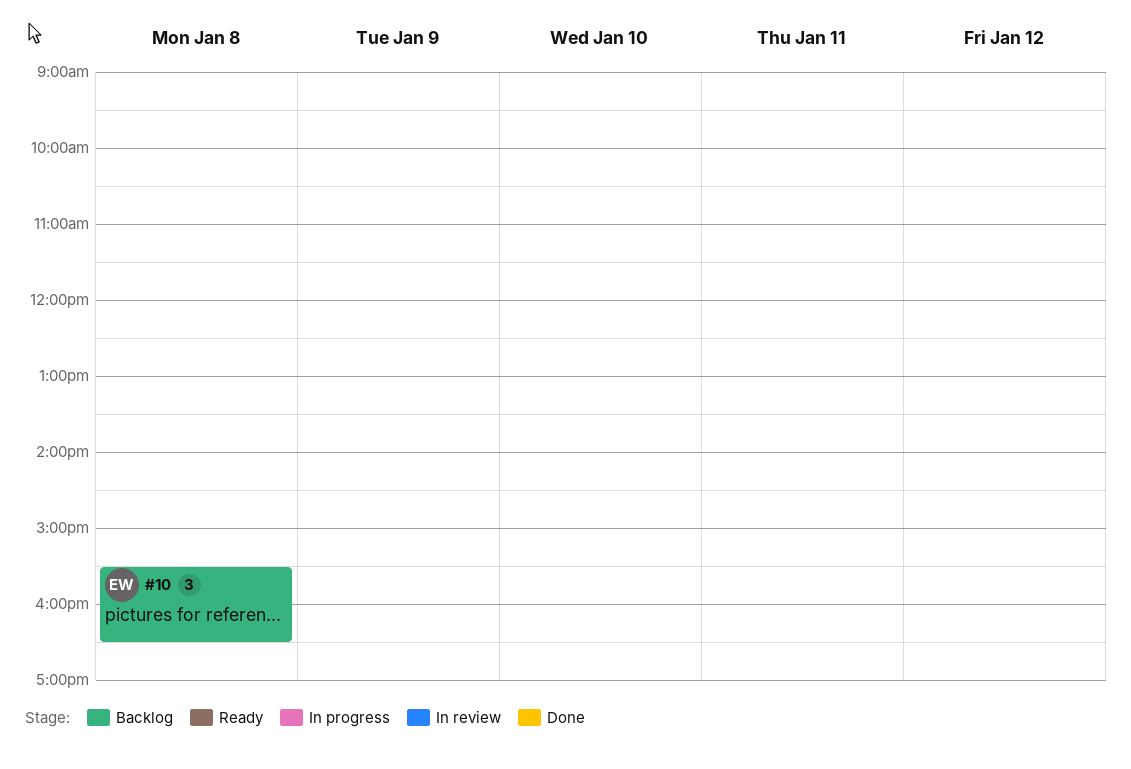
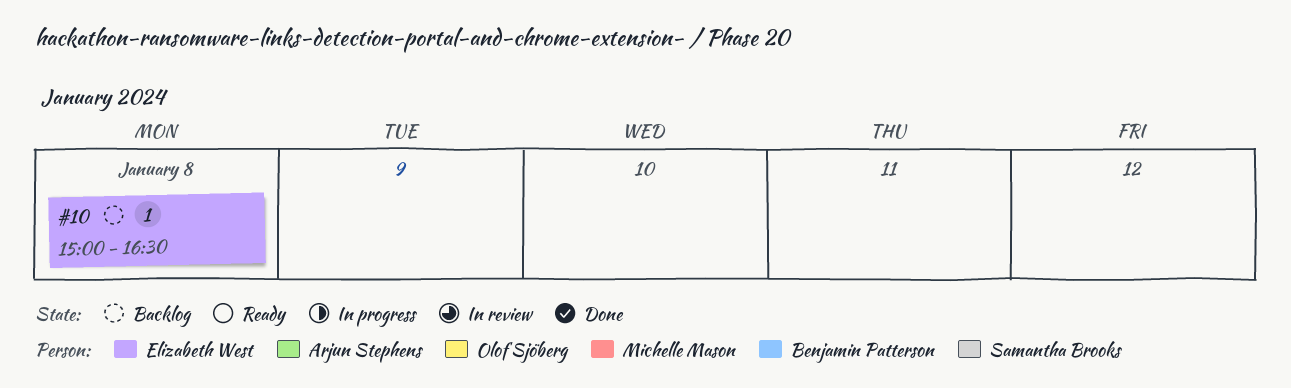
#10, estimate: 3 -> 1
#10, begins: 15:30 -> 15:00

